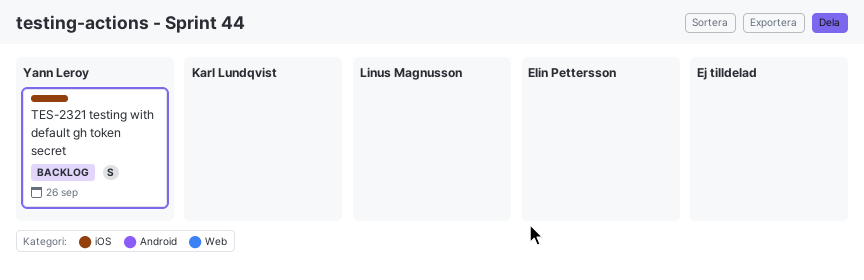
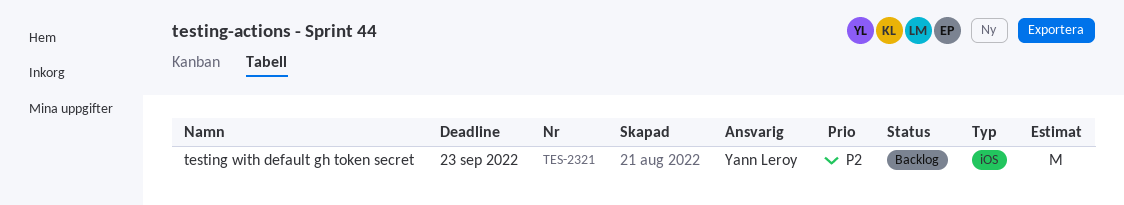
TES-2321, estimate: S -> M
TES-2321, due: Sep 26 -> Sep 23

